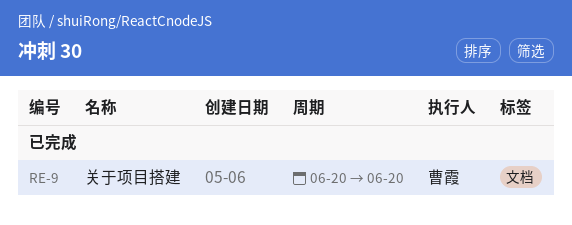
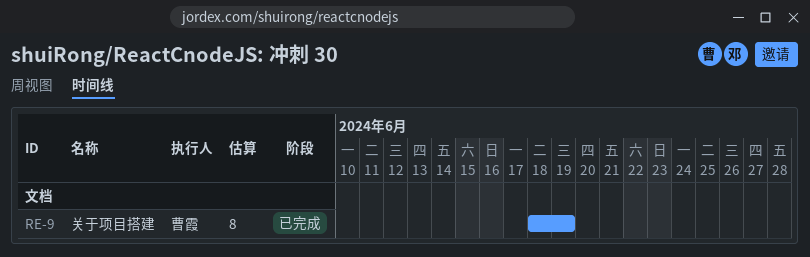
RE-9, start: Jun 20 -> Jun 18
RE-9, due: Jun 20 -> Jun 19

